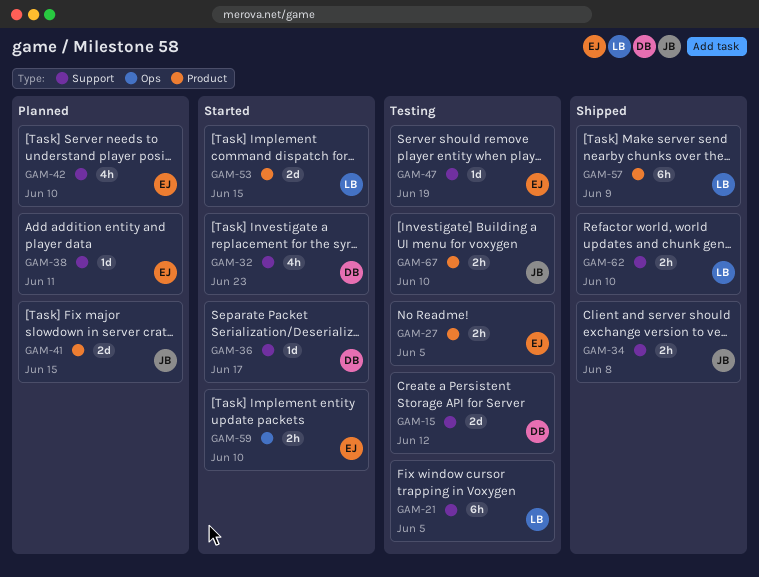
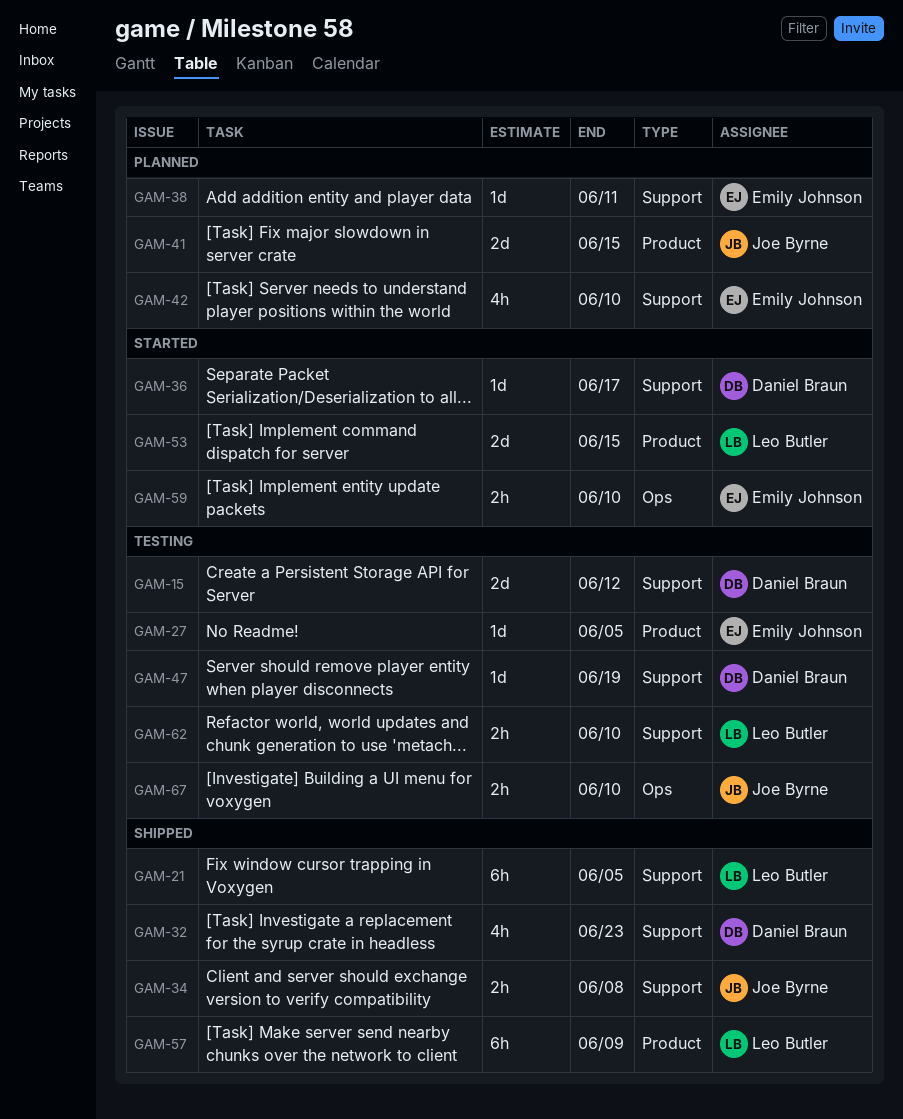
GAM-21, status: Testing -> Shipped
GAM-27, estimate: 2h -> 1d
GAM-32, status: Started -> Shipped
GAM-47, owner: Emily Johnson -> Daniel Braun
GAM-62, status: Shipped -> Testing
GAM-67, label: Product -> Ops

